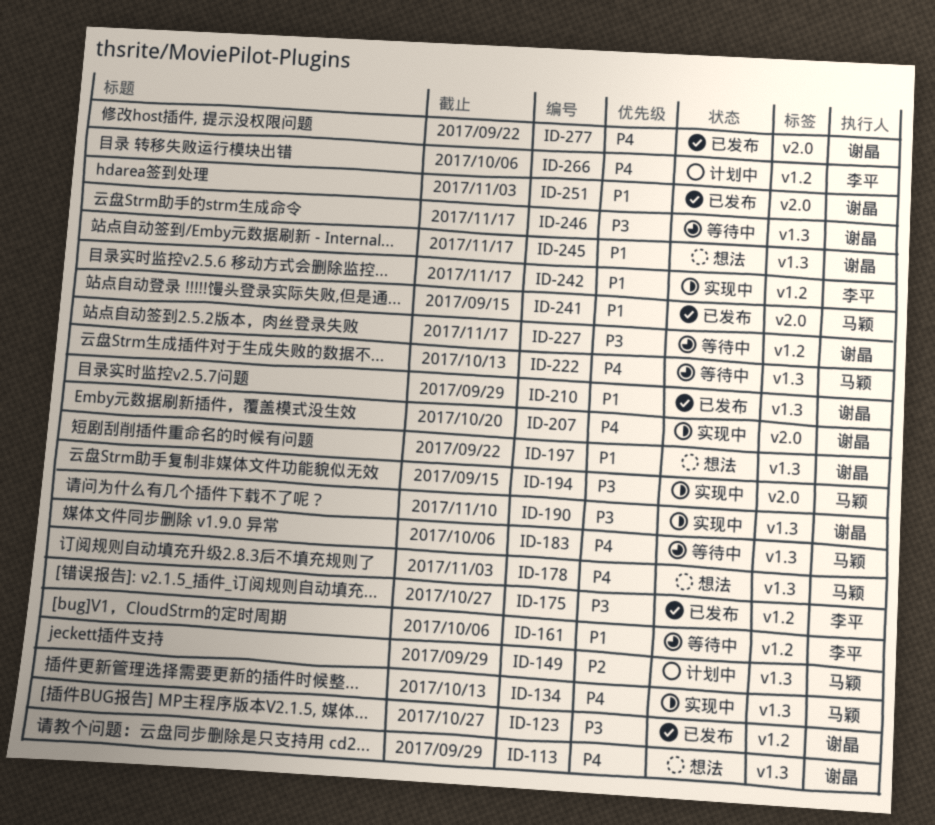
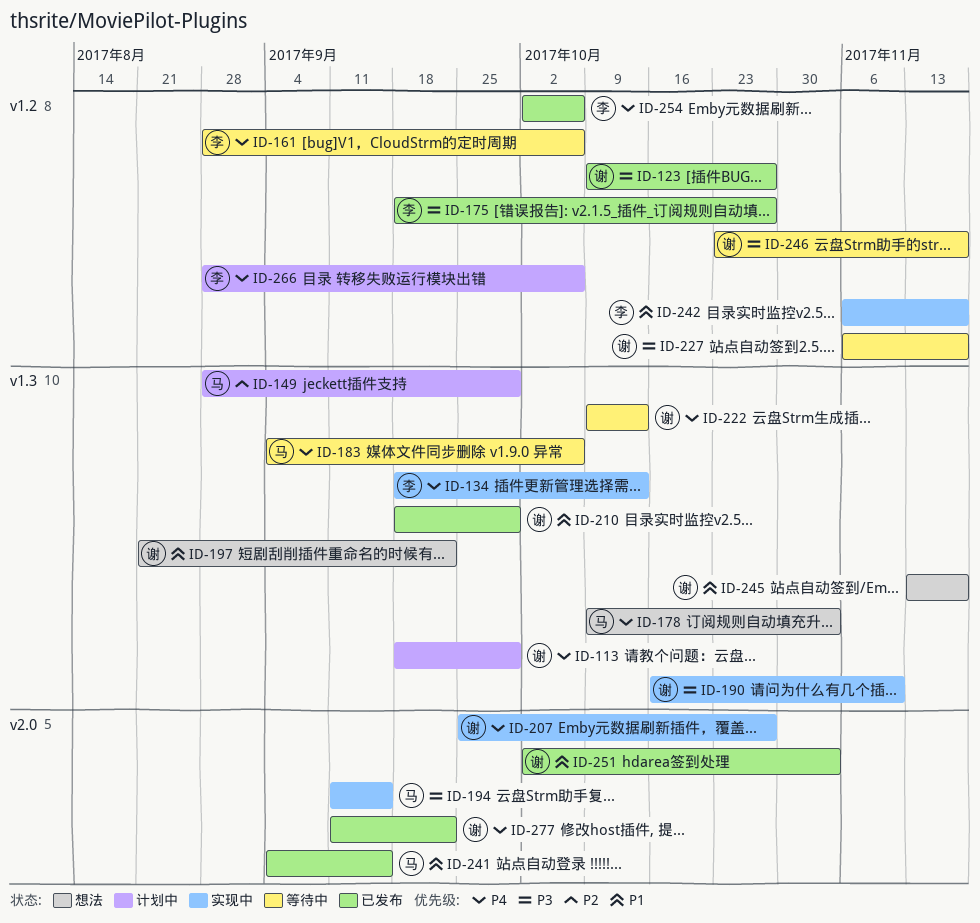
ID-113, status: 想法 -> 计划中
ID-134, owner: 马颖 -> 李平
ID-161, priority: P1 -> P4
ID-207, due: Oct 20 -> Oct 27
ID-222, owner: 马颖 -> 谢晶
ID-246, label: v1.3 -> v1.2
ID-254: none -> present

